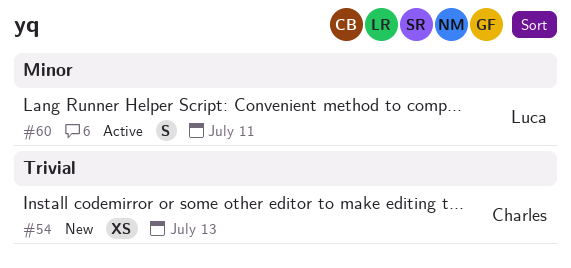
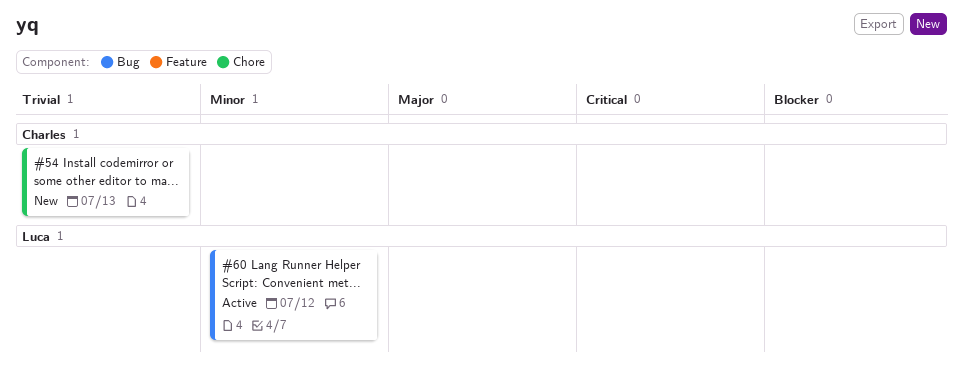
#60, due: Jul 11 -> Jul 12

